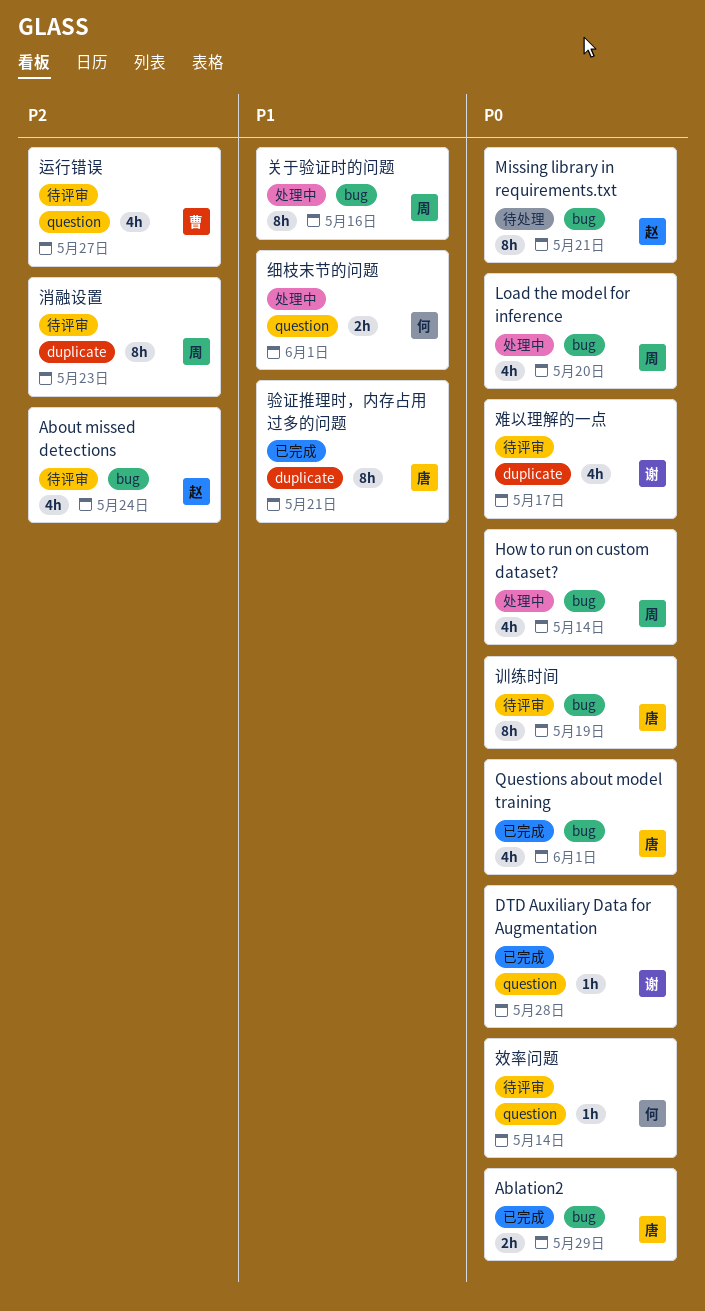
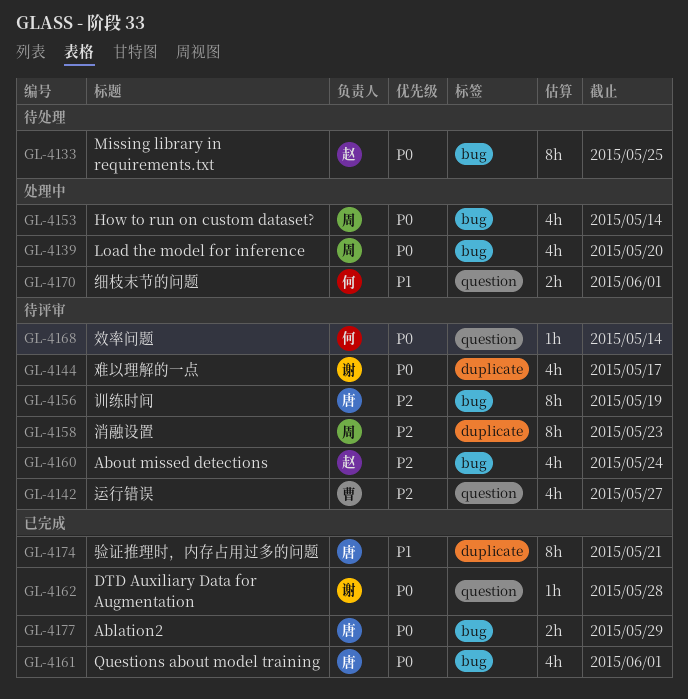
Missing library in requirements.txt, due: May 21 -> May 25
关于验证时的问题: present -> none
训练时间, priority: P0 -> P2

